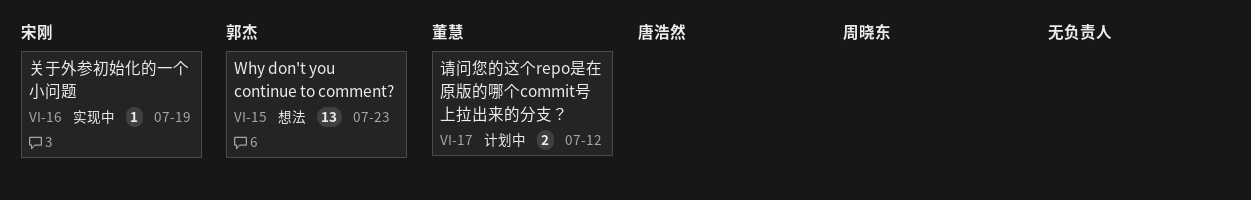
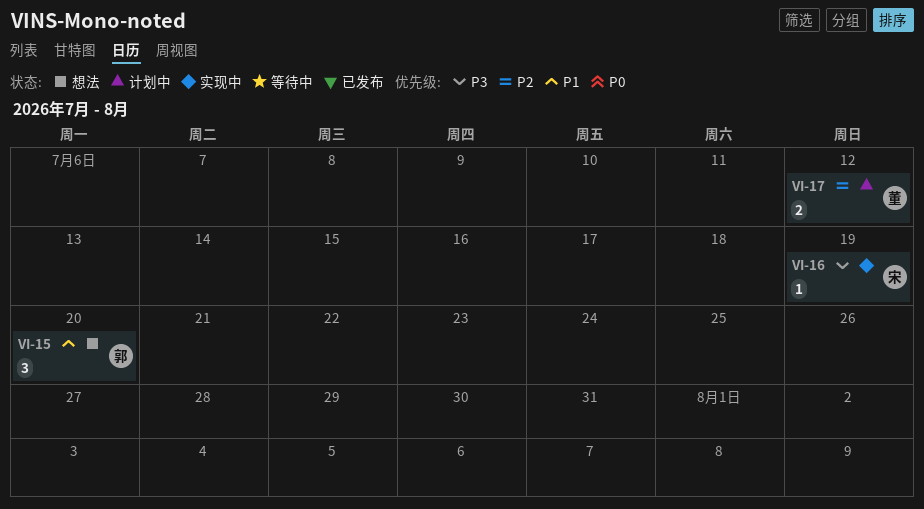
VI-15, estimate: 13 -> 3
VI-15, due: Jul 23 -> Jul 20

